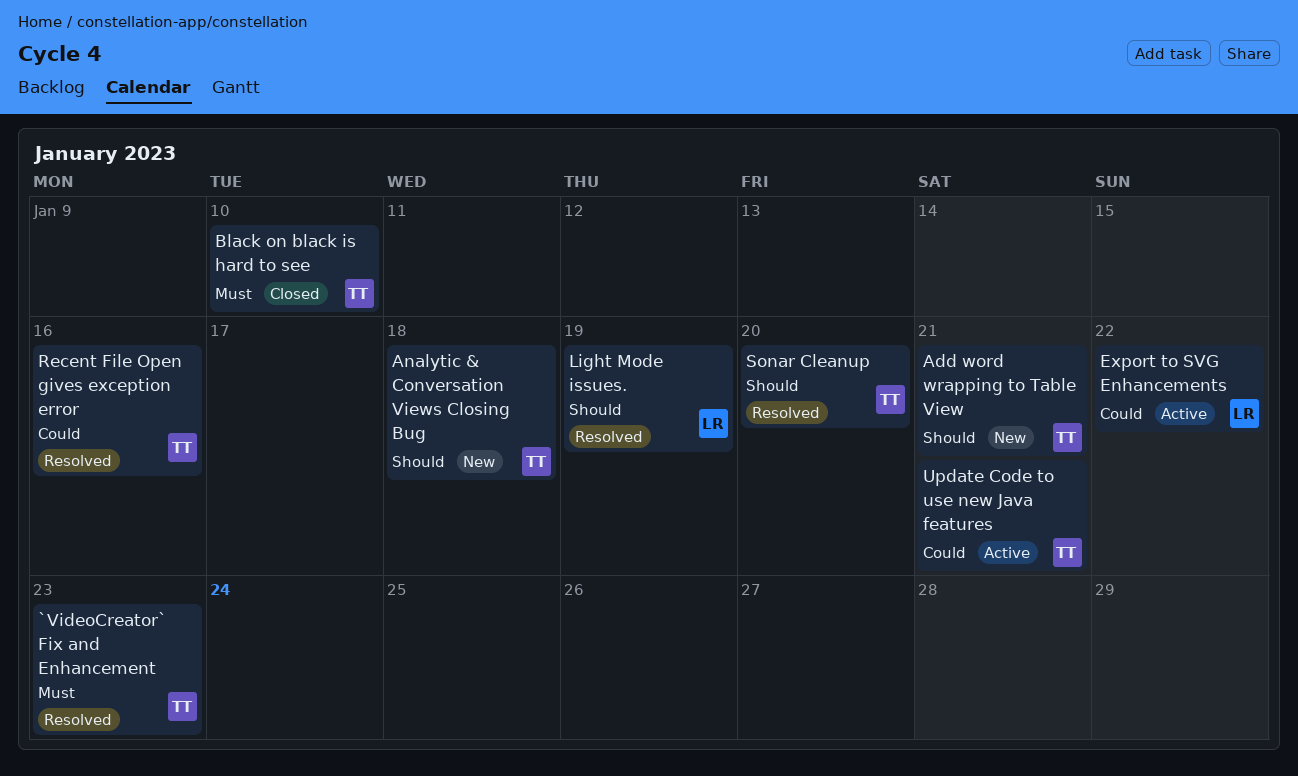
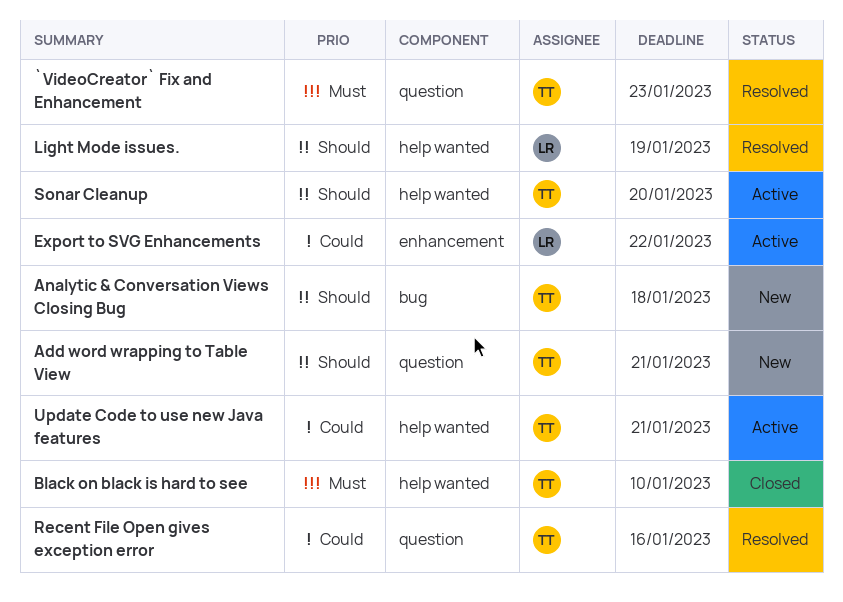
Sonar Cleanup, status: Resolved -> Active

